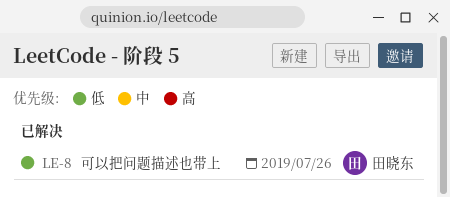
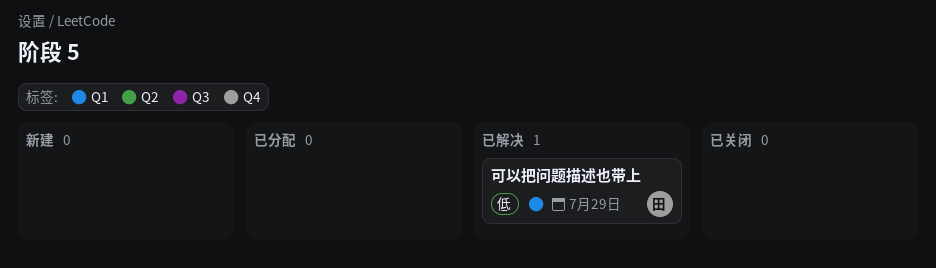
可以把问题描述也带上, due: Jul 26 -> Jul 29

